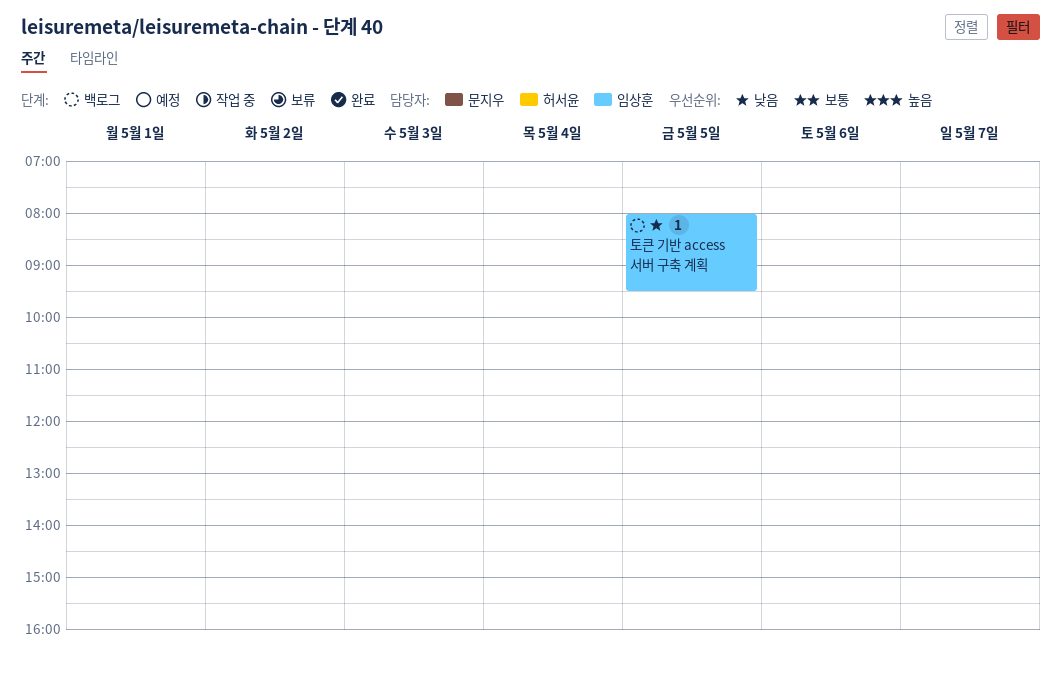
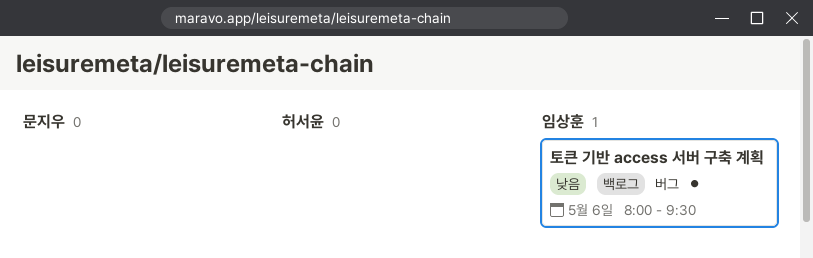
토큰 기반 access 서버 구축 계획, day: May 5 -> May 6

